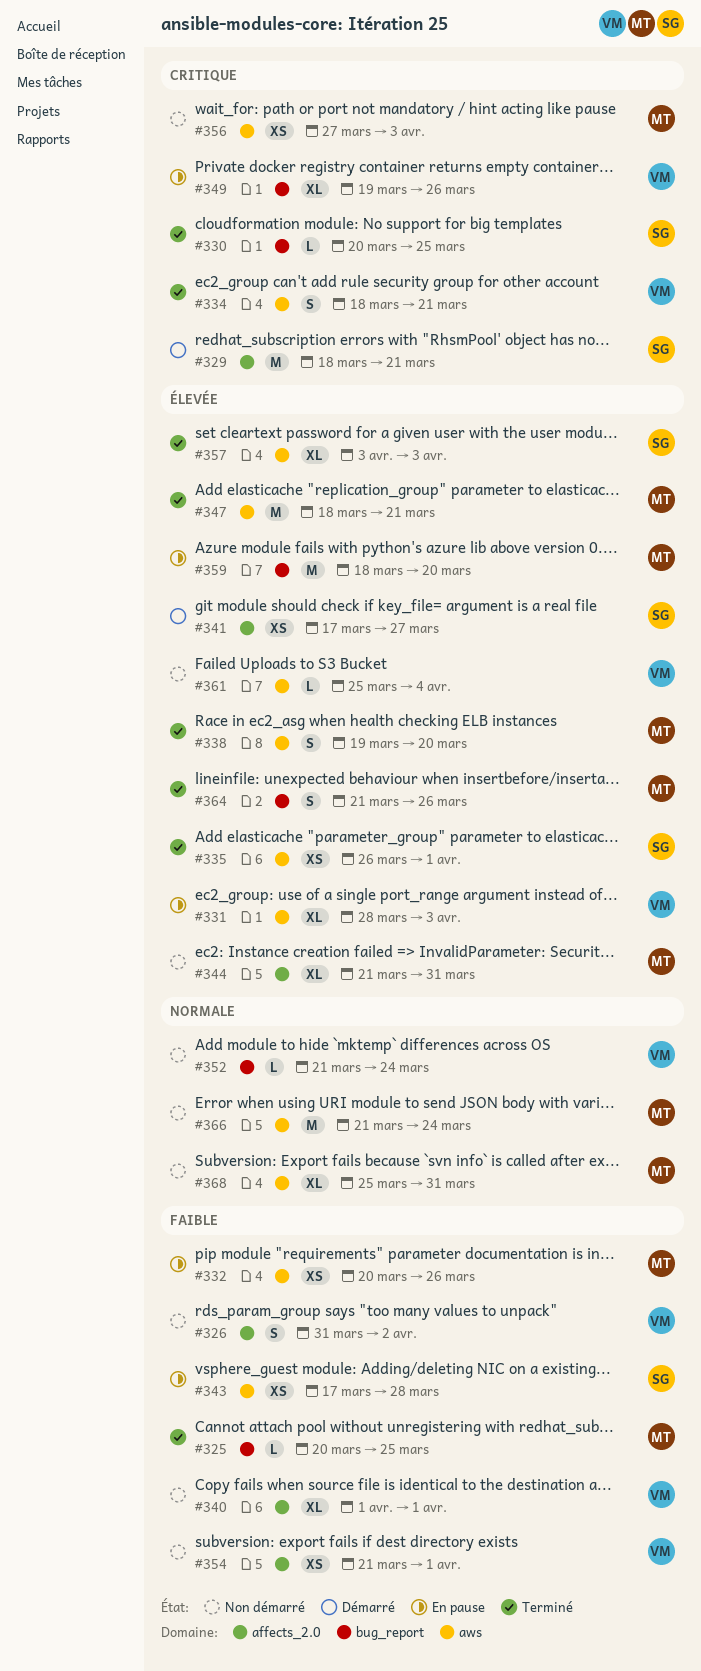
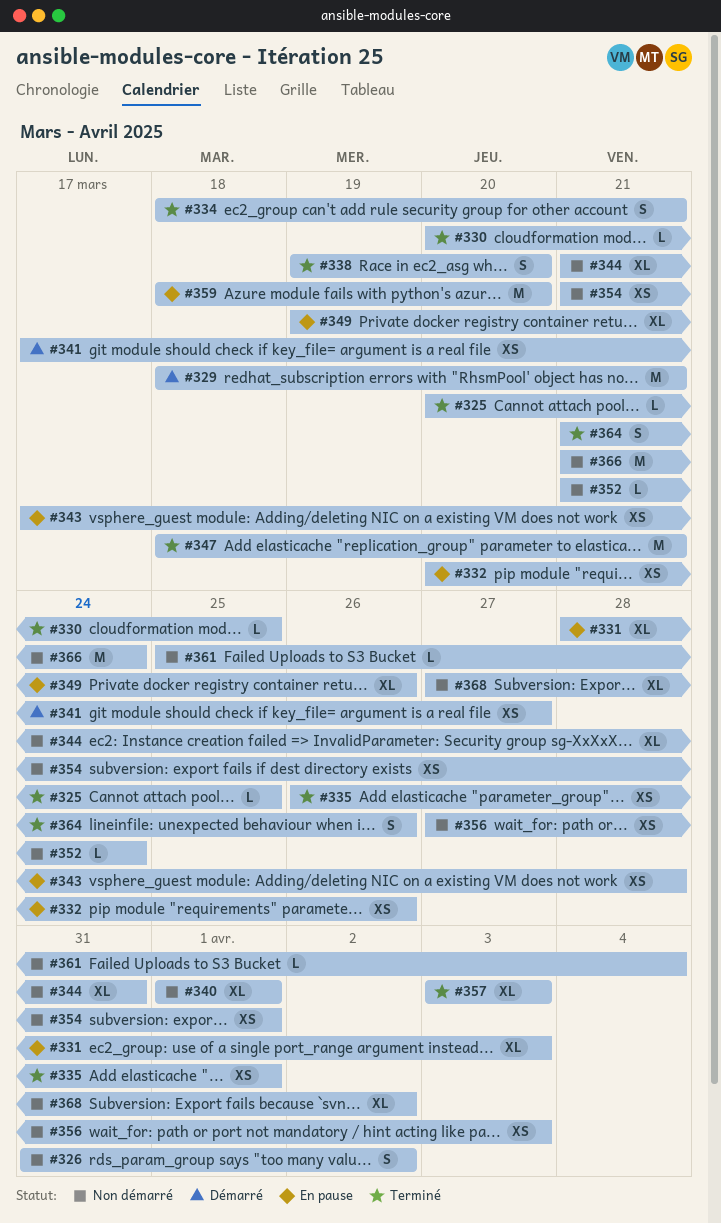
#368, start: Mar 25 -> Mar 27
#368, due: Mar 31 -> Apr 2

